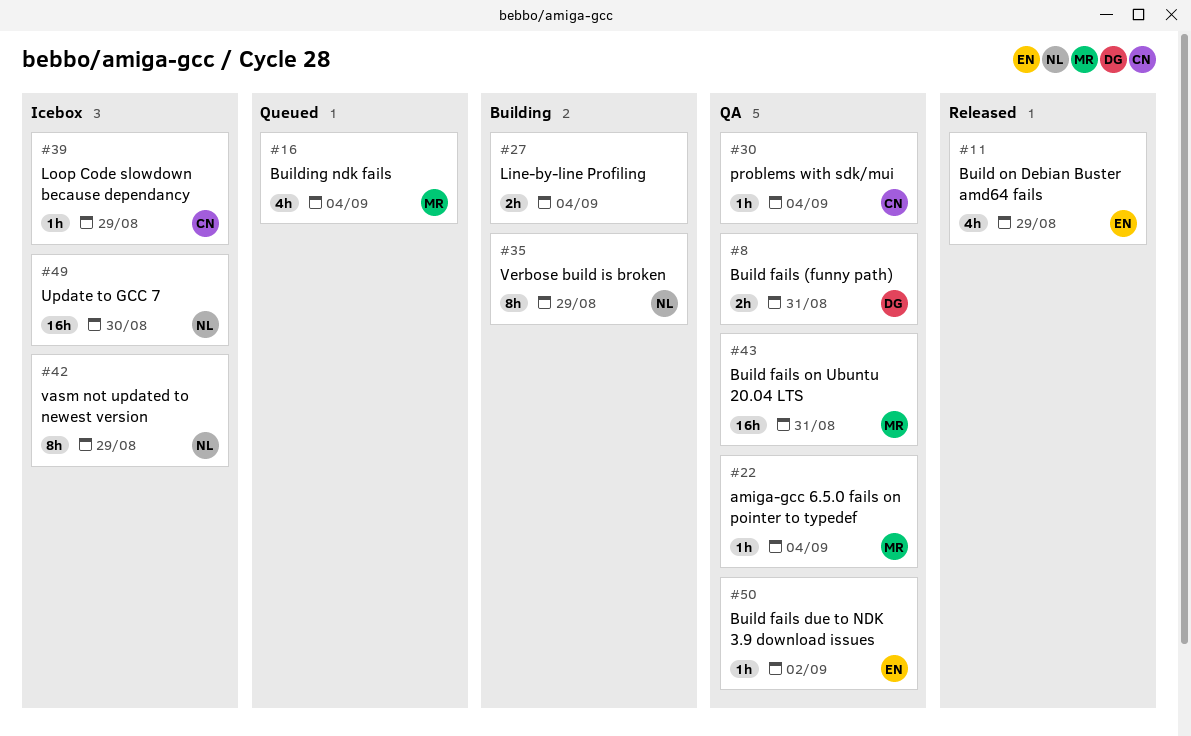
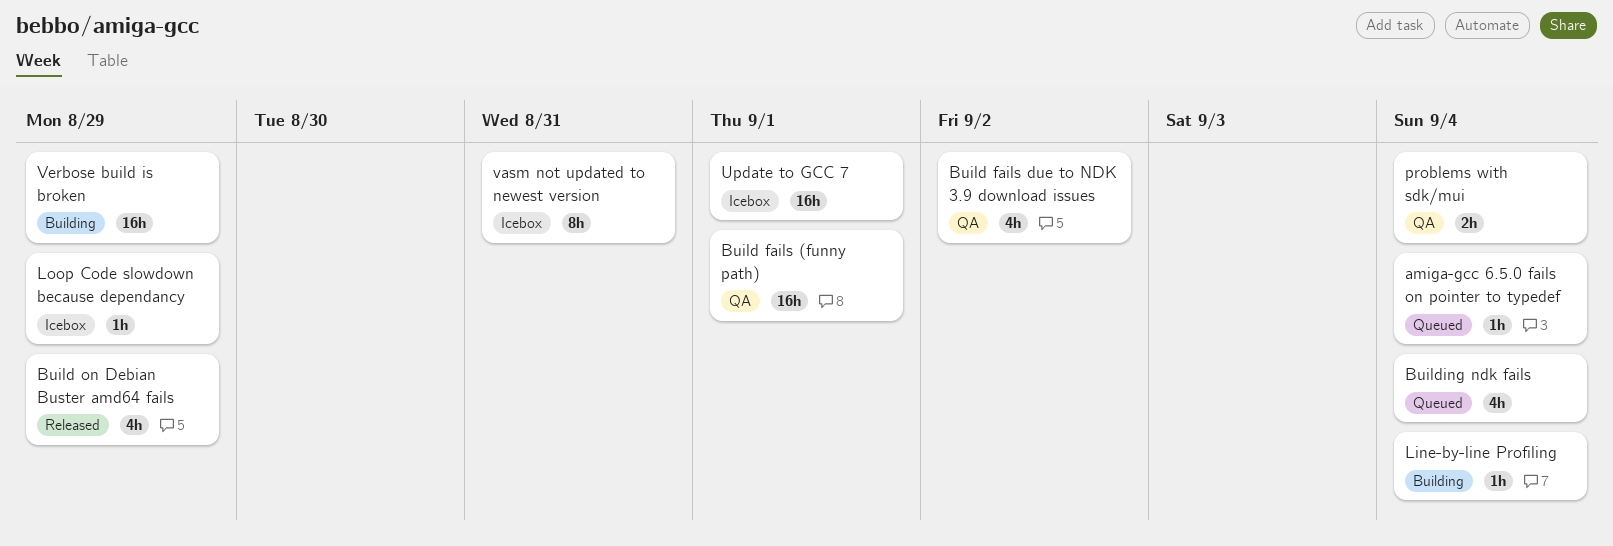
amiga-gcc 6.5.0 fails on pointer to typedef, status: QA -> Queued
Build fails (funny path), estimate: 2h -> 16h
Build fails (funny path), due: Aug 31 -> Sep 1
Build fails due to NDK 3.9 download issues, estimate: 1h -> 4h
Build fails on Ubuntu 20.04 LTS: present -> none
Line-by-line Profiling, estimate: 2h -> 1h
problems with sdk/mui, estimate: 1h -> 2h
Update to GCC 7, due: Aug 30 -> Sep 1
vasm not updated to newest version, due: Aug 29 -> Aug 31
Verbose build is broken, estimate: 8h -> 16h

